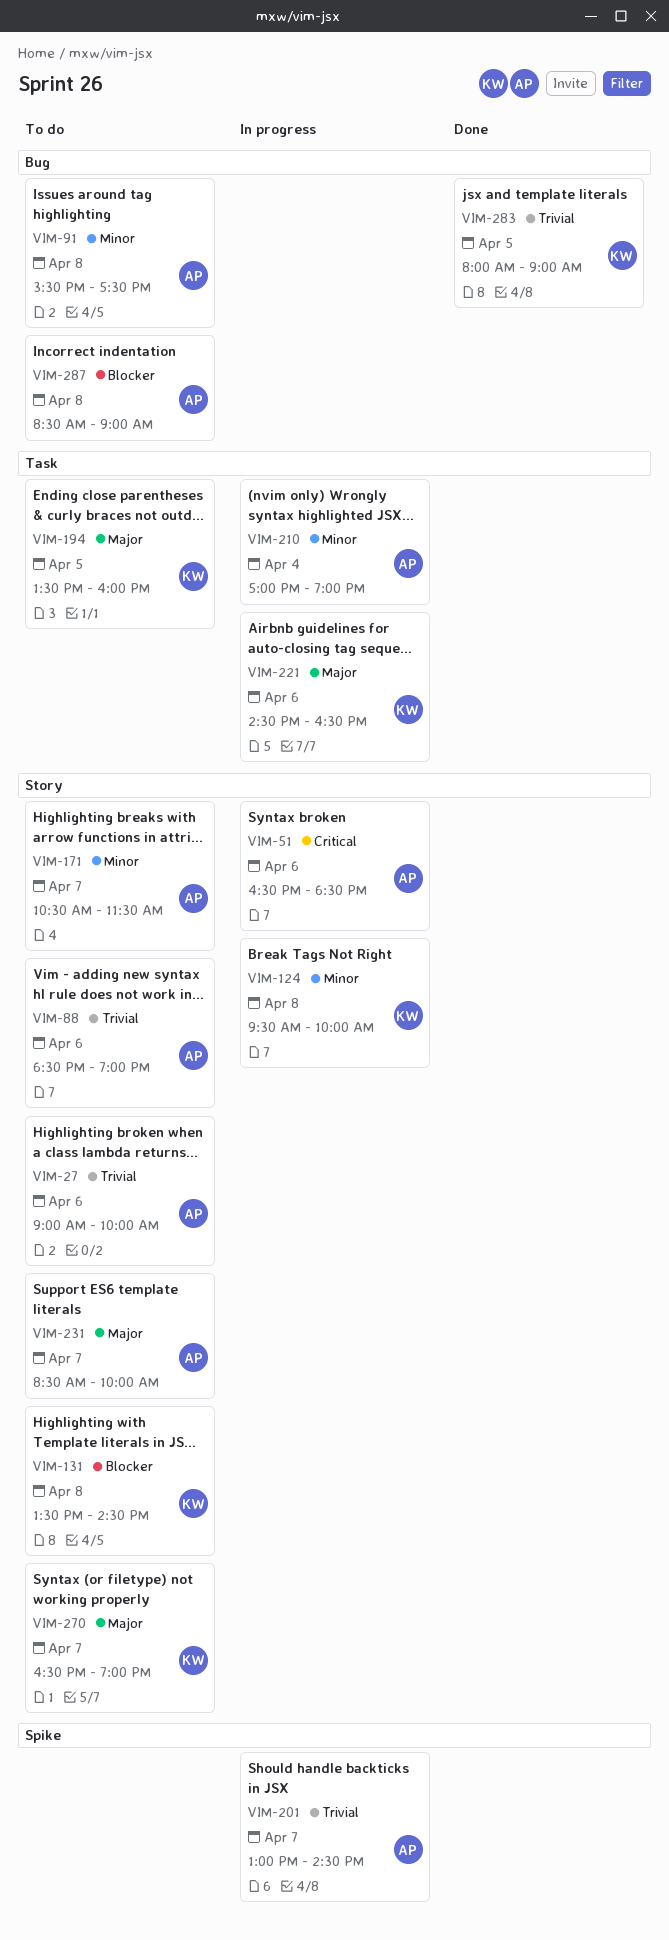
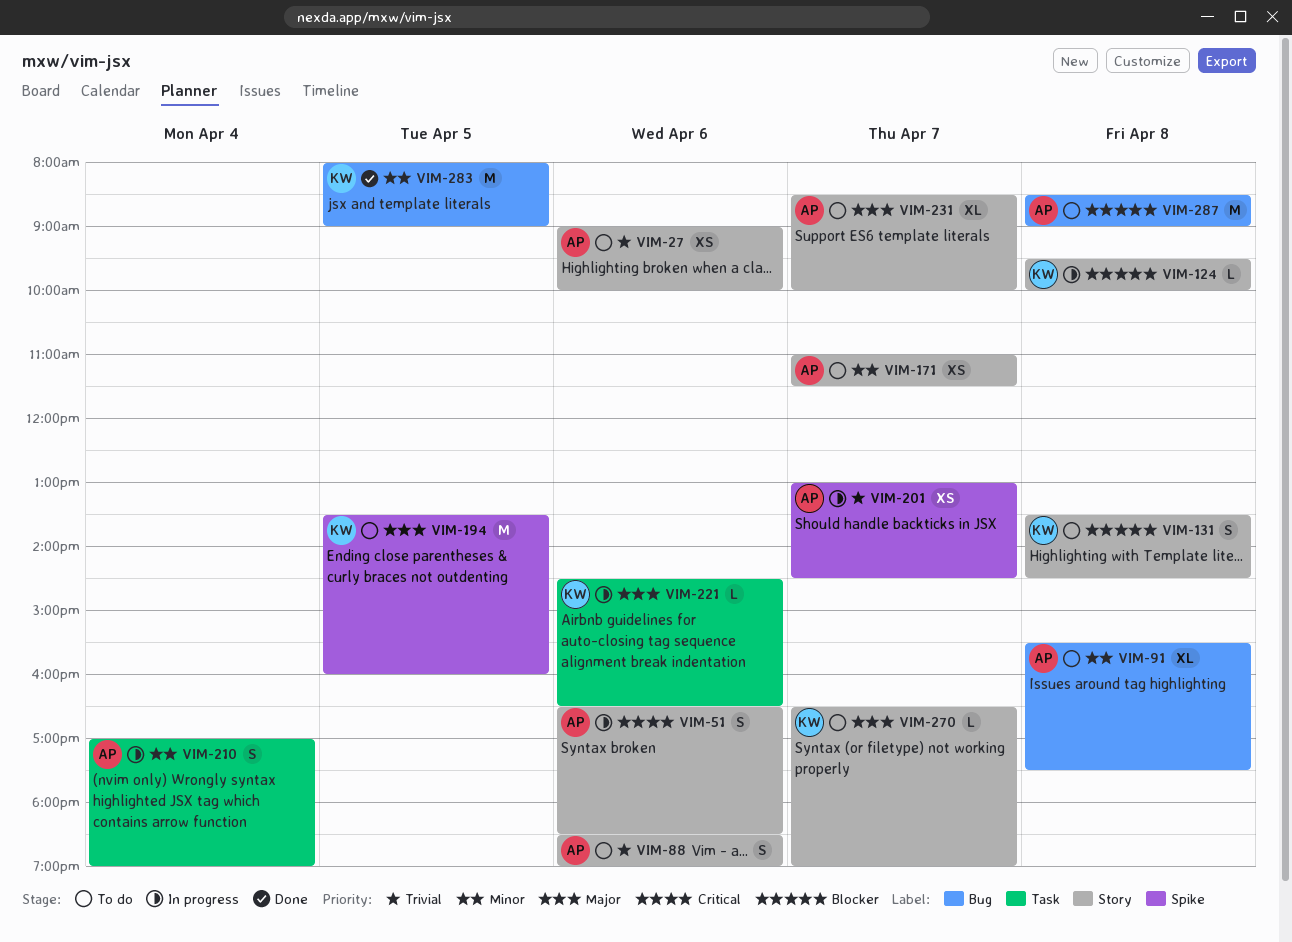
VIM-124, priority: Minor -> Blocker
VIM-171, begins: 10:30 -> 11:00
VIM-194, label: Task -> Spike
VIM-283, priority: Trivial -> Minor

